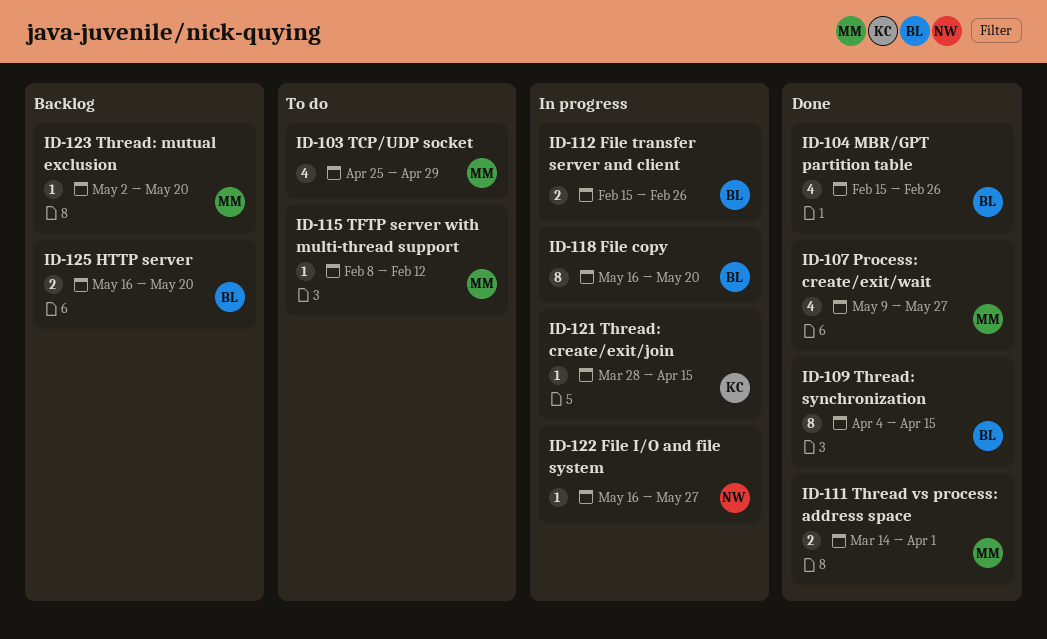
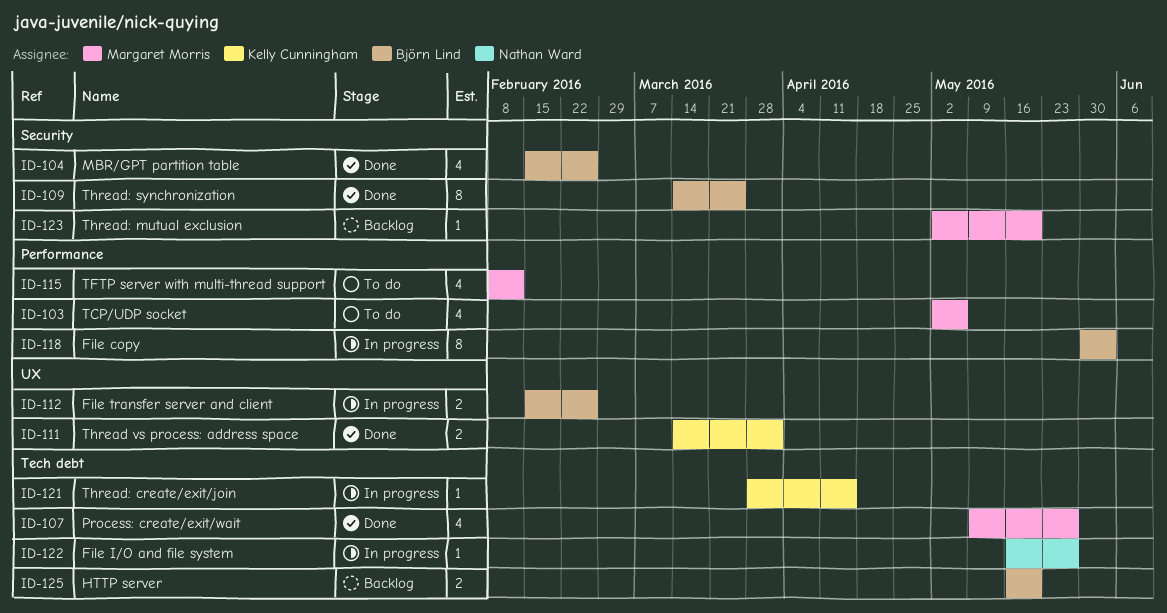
ID-103, start: Apr 25 -> May 2
ID-103, due: Apr 29 -> May 6
ID-109, start: Apr 4 -> Mar 14
ID-109, due: Apr 15 -> Mar 25
ID-111, owner: Margaret Morris -> Kelly Cunningham
ID-115, estimate: 1 -> 4
ID-118, start: May 16 -> May 30
ID-118, due: May 20 -> Jun 3

